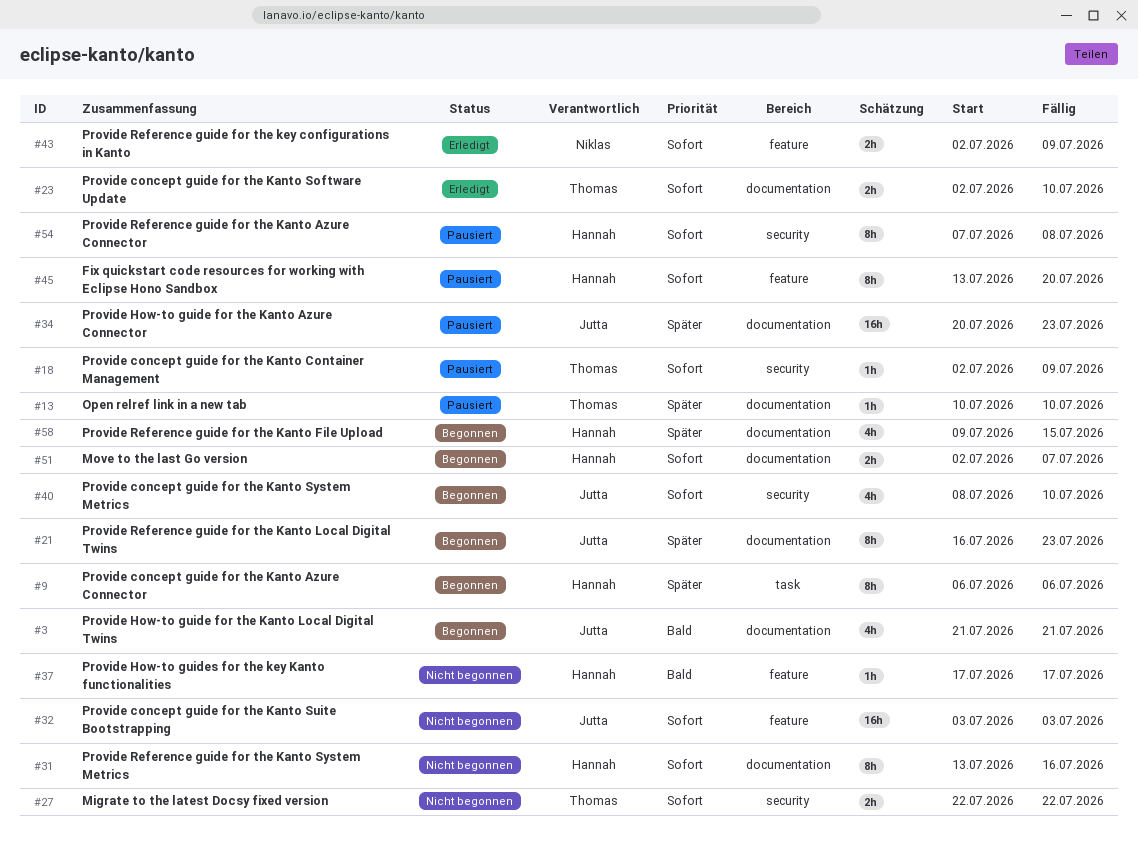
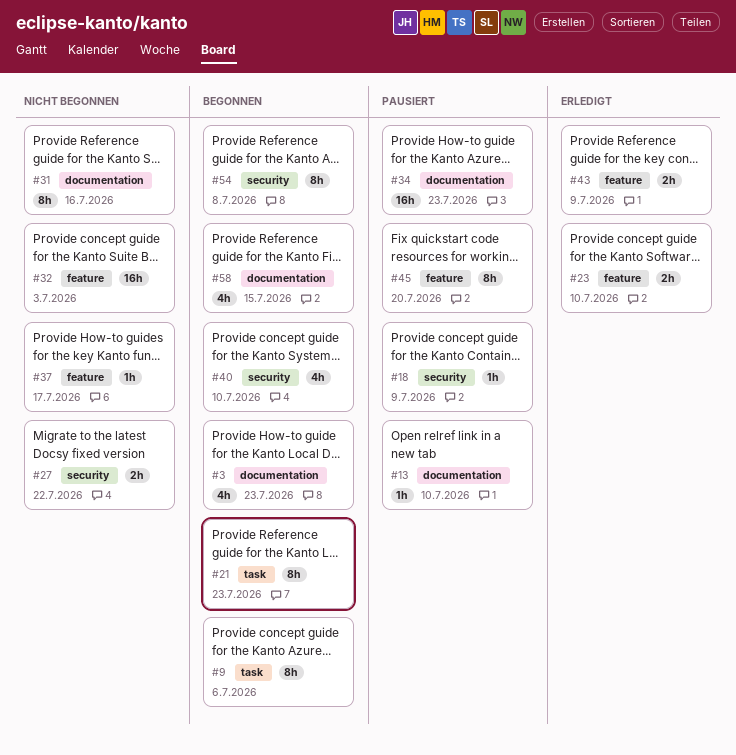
#3, due: Jul 21 -> Jul 23
#21, label: documentation -> task
#23, label: documentation -> feature
#51: present -> none
#54, status: Pausiert -> Begonnen

